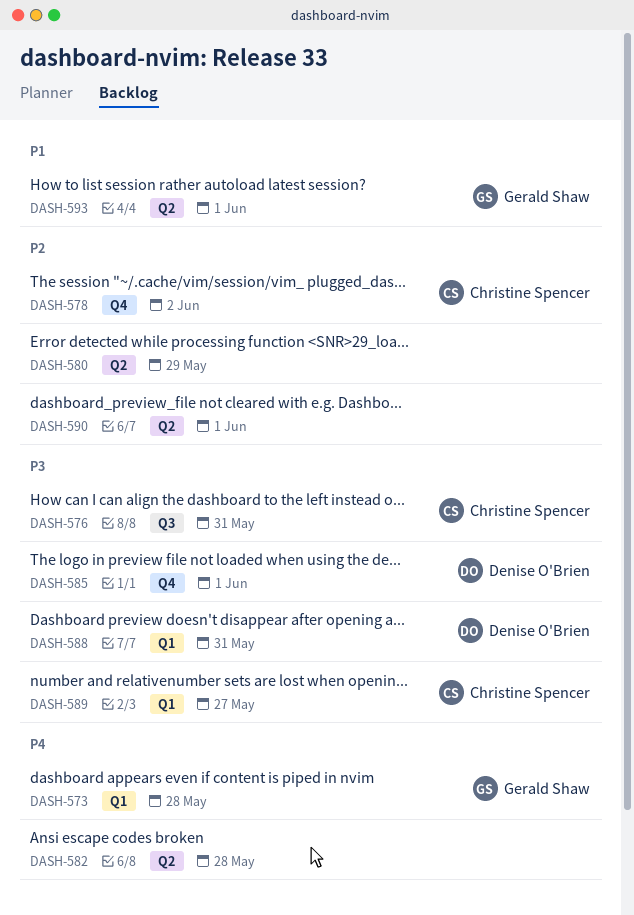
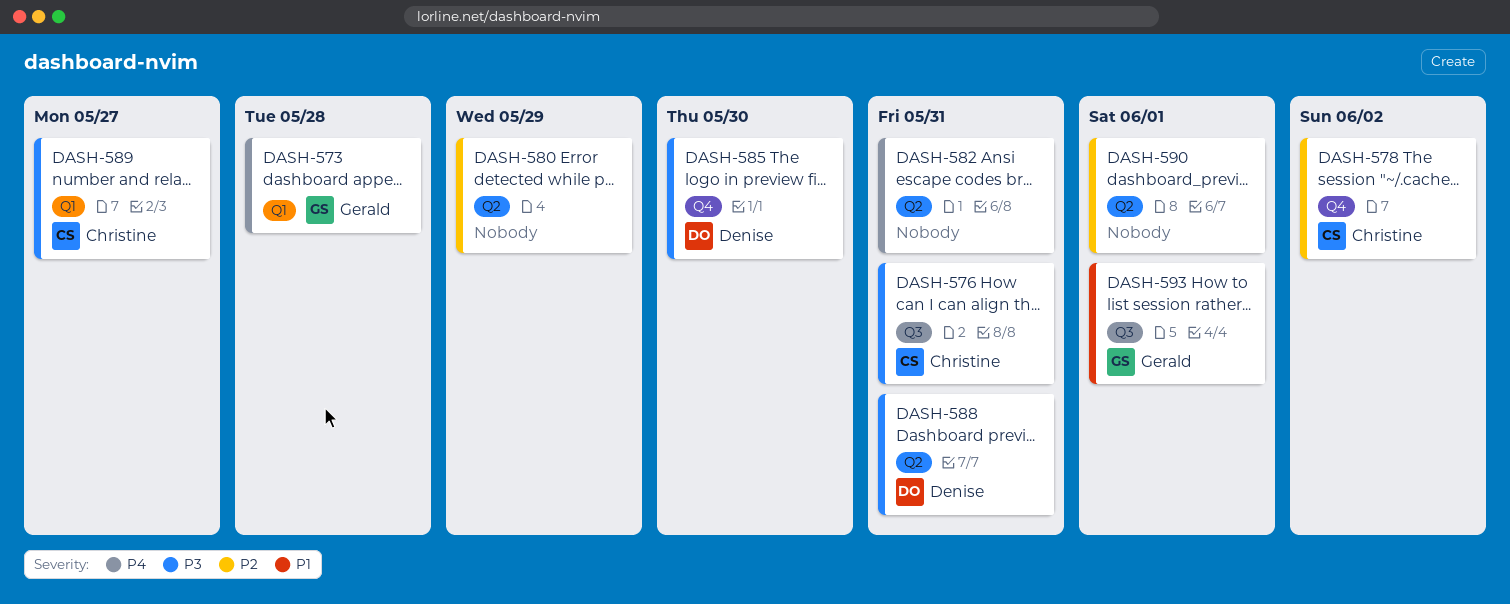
DASH-582, due: May 28 -> May 31
DASH-585, due: Jun 1 -> May 30
DASH-588, label: Q1 -> Q2
DASH-593, label: Q2 -> Q3

